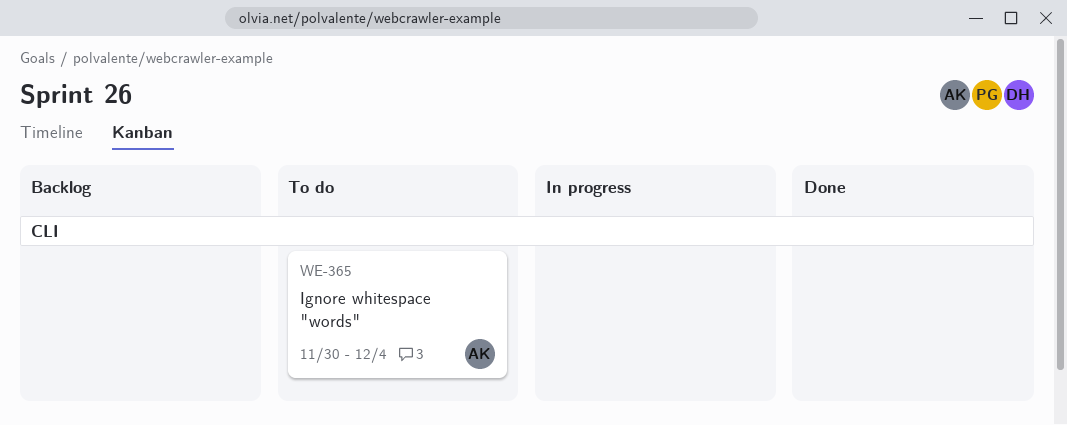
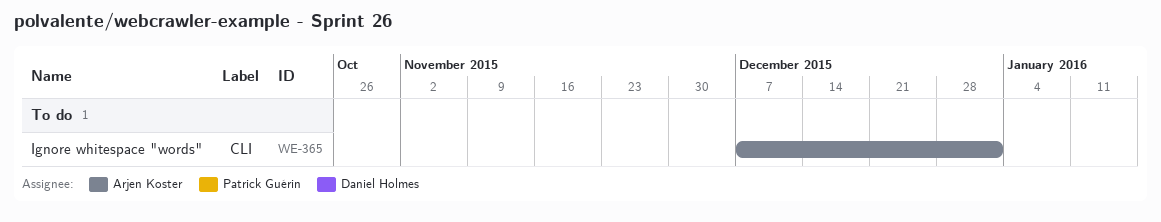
WE-365, start: Nov 30 -> Dec 7
WE-365, due: Dec 4 -> Jan 1

